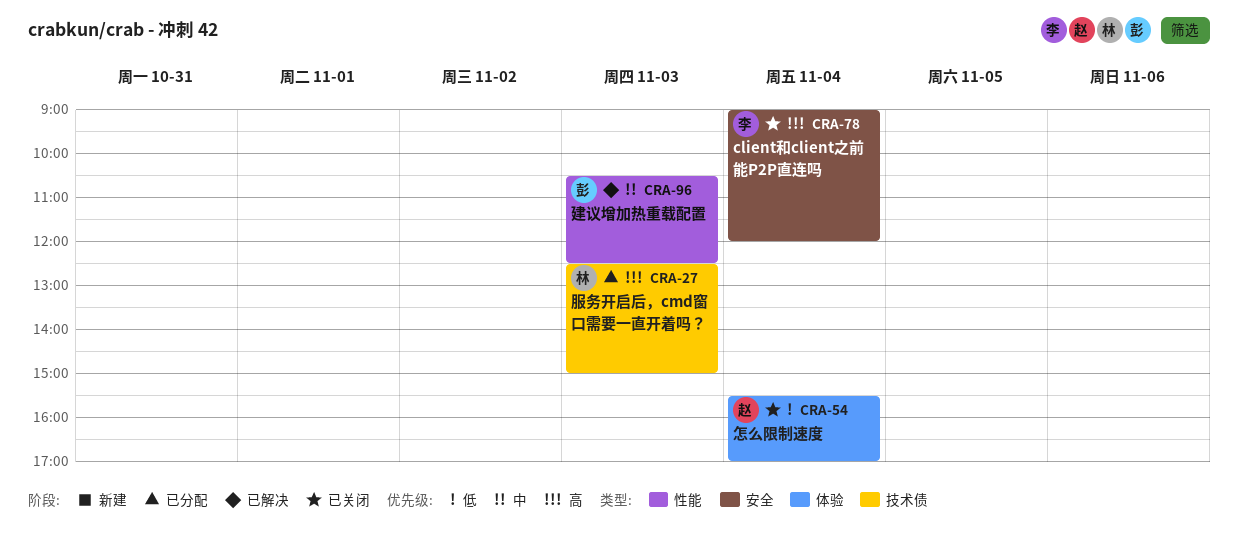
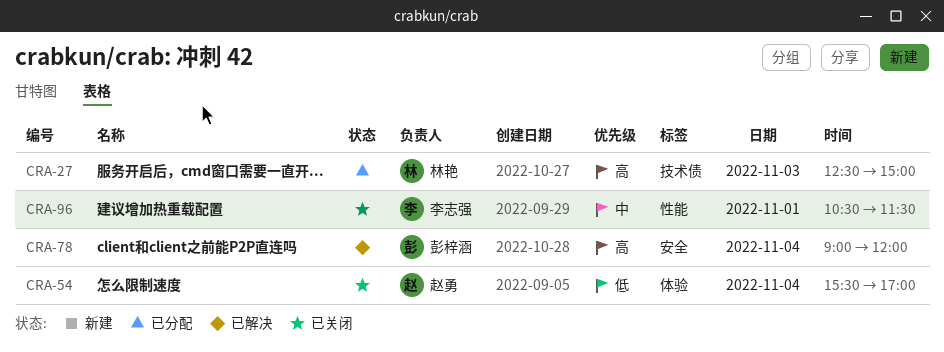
CRA-78, status: 已关闭 -> 已解决
CRA-78, owner: 李志强 -> 彭梓涵
CRA-96, status: 已解决 -> 已关闭
CRA-96, owner: 彭梓涵 -> 李志强
CRA-96, day: Nov 3 -> Nov 1
CRA-96, ends: 12:30 -> 11:30

